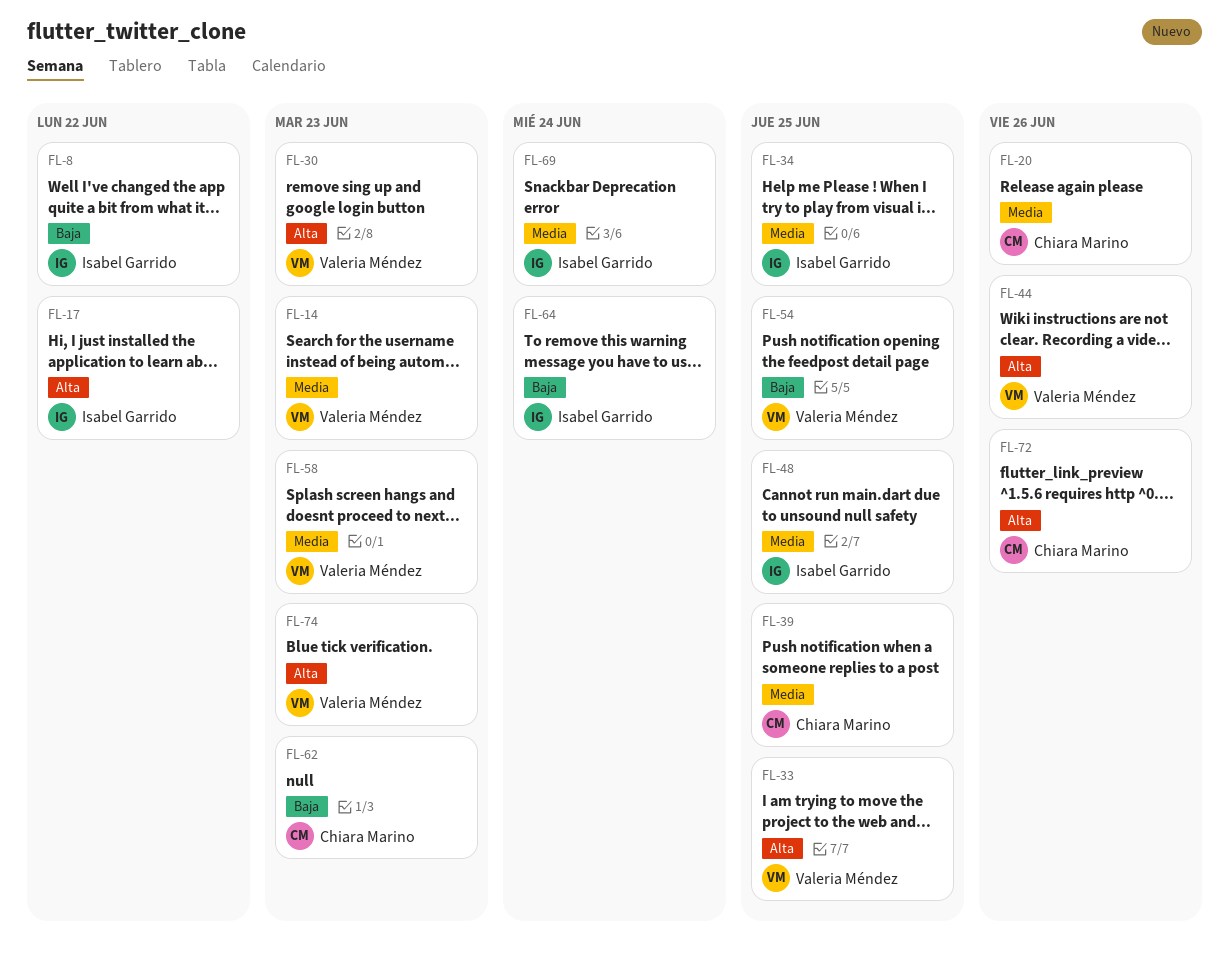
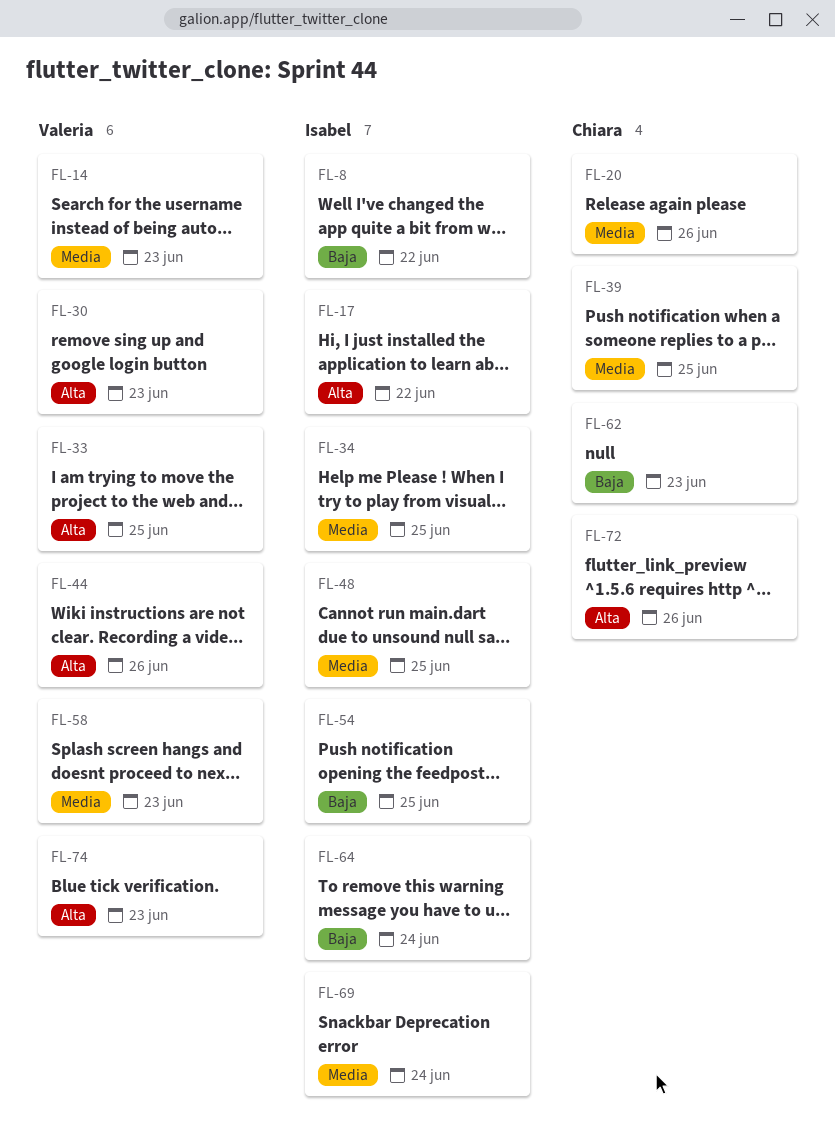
FL-54, owner: Valeria Méndez -> Isabel Garrido

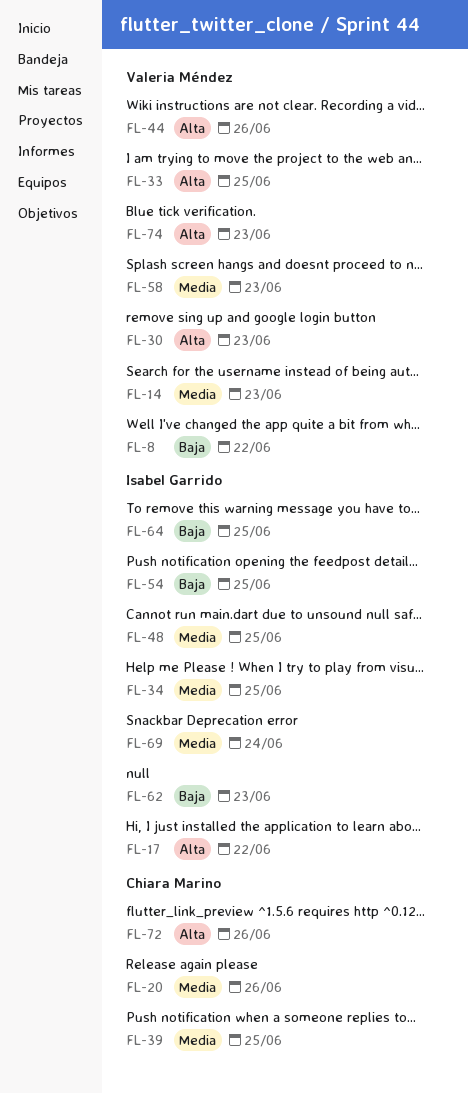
FL-8, owner: Isabel Garrido -> Valeria Méndez
FL-62, owner: Chiara Marino -> Isabel Garrido
FL-64, due: Jun 24 -> Jun 25

